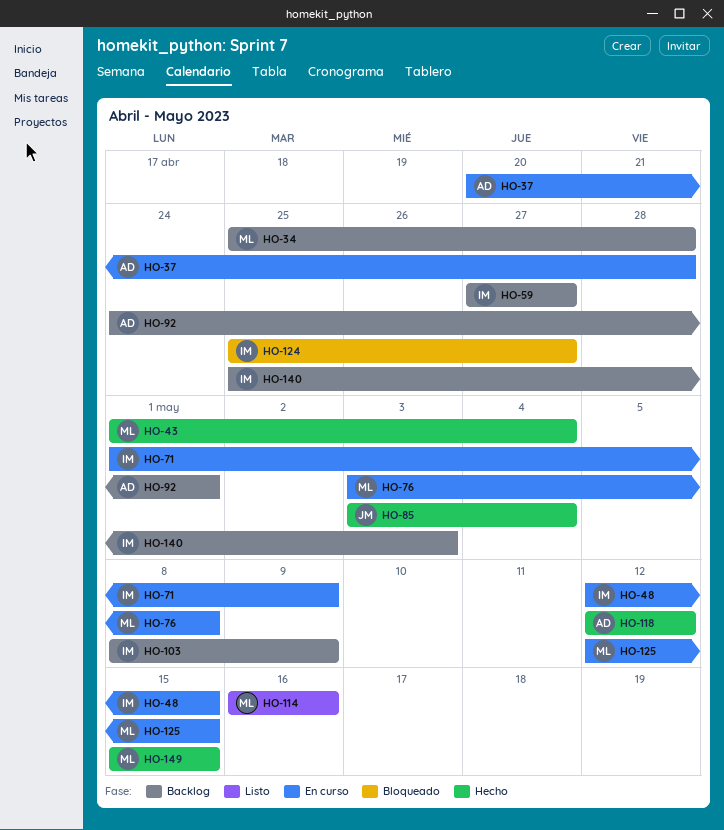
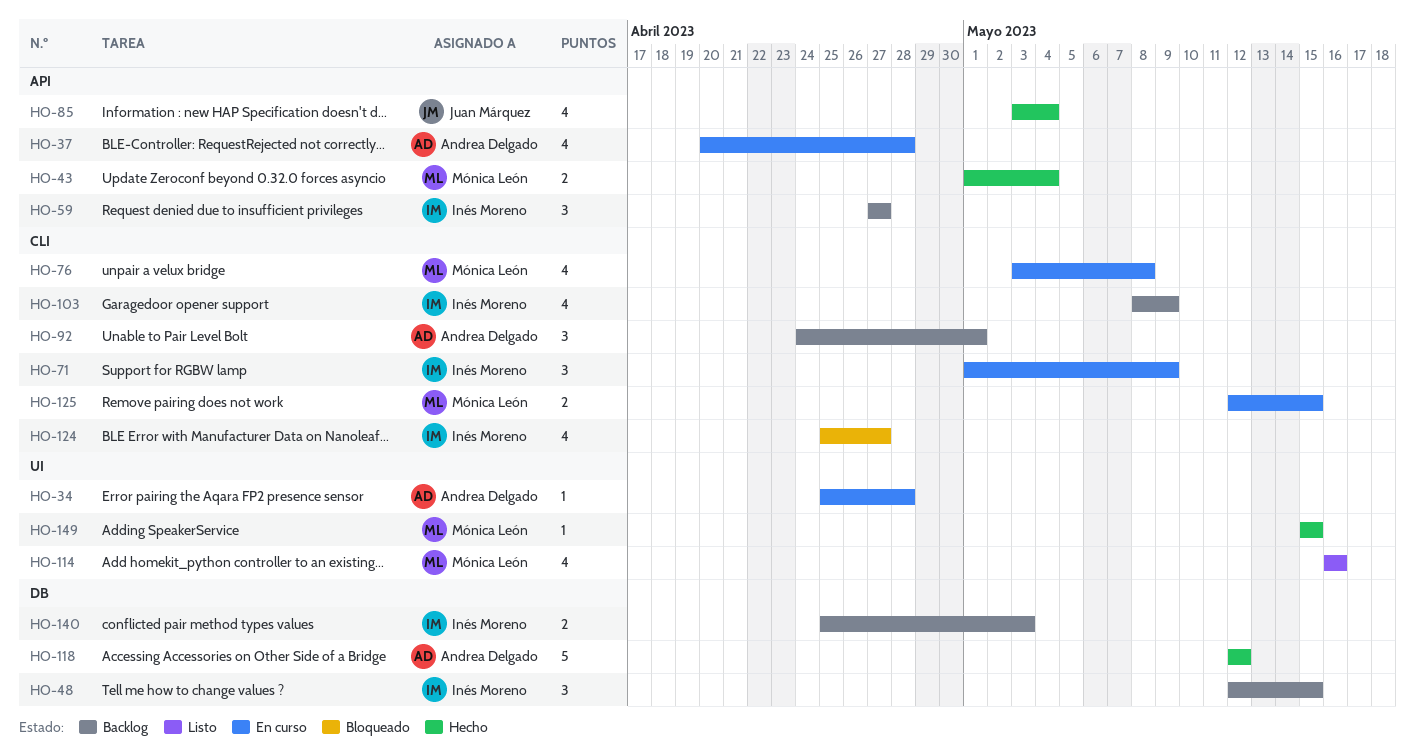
HO-34, status: Backlog -> En curso
HO-34, owner: Mónica León -> Andrea Delgado
HO-48, status: En curso -> Backlog

